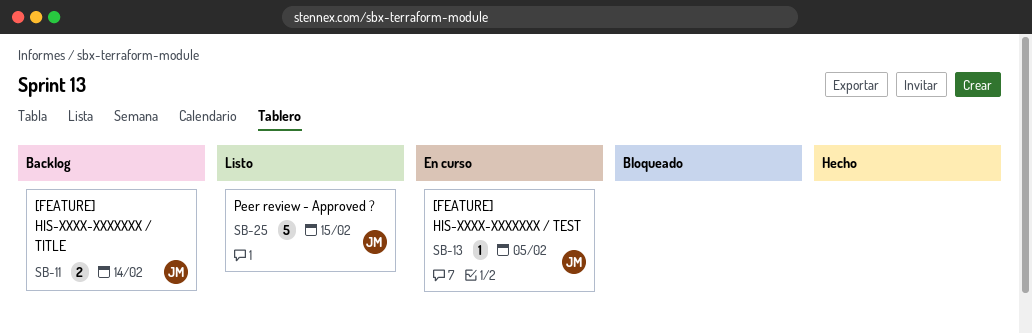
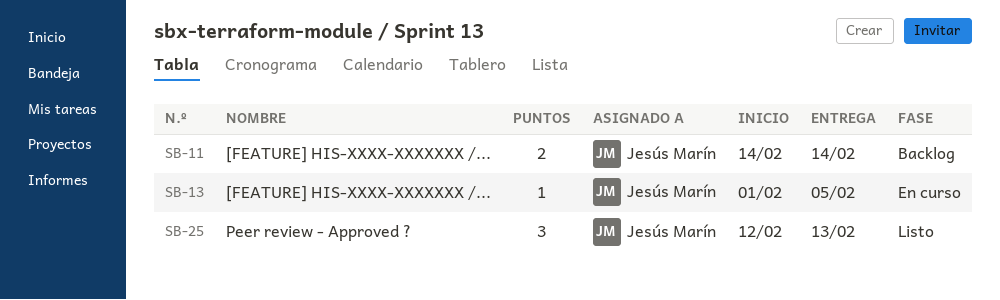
SB-25, estimate: 5 -> 3
SB-25, due: Feb 15 -> Feb 13

